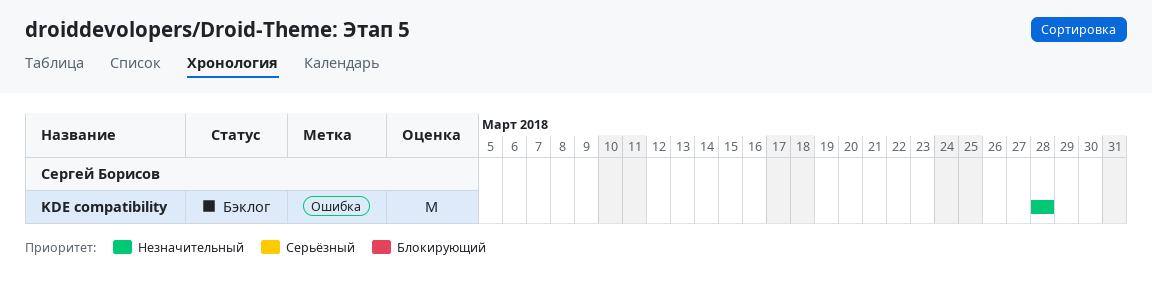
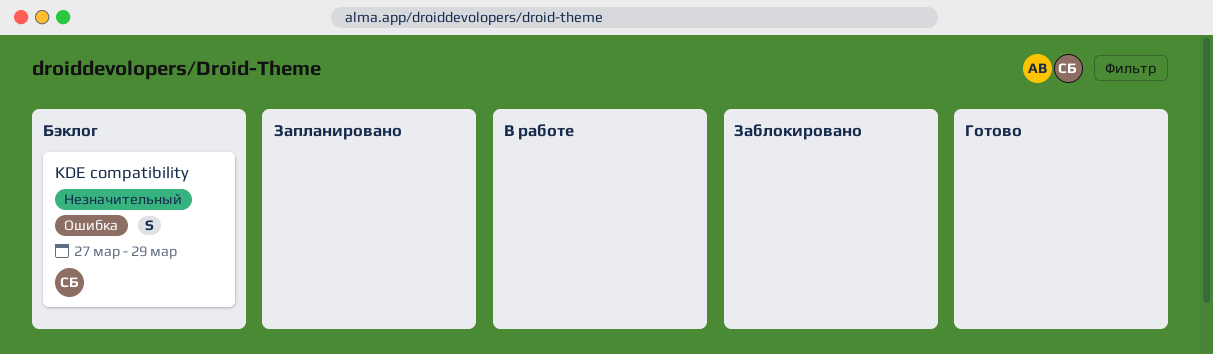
KDE compatibility, estimate: M -> S
KDE compatibility, start: Mar 28 -> Mar 27
KDE compatibility, due: Mar 28 -> Mar 29

